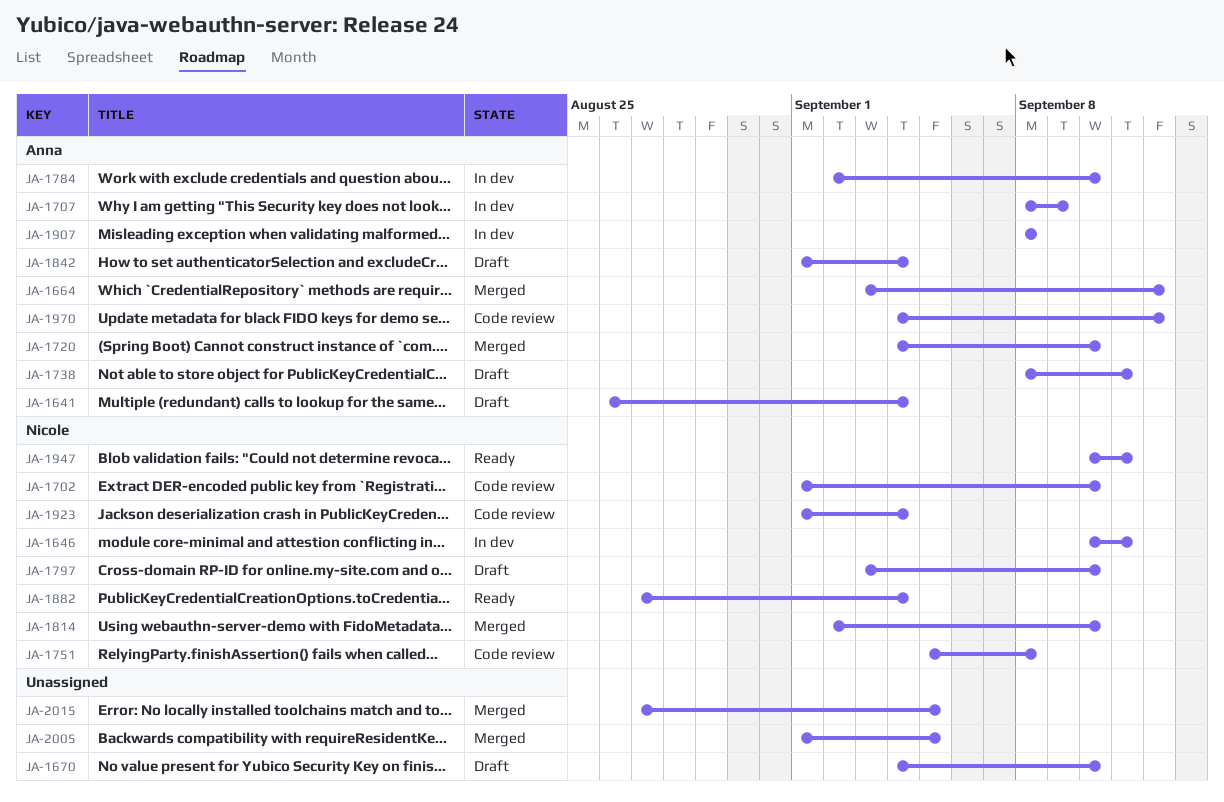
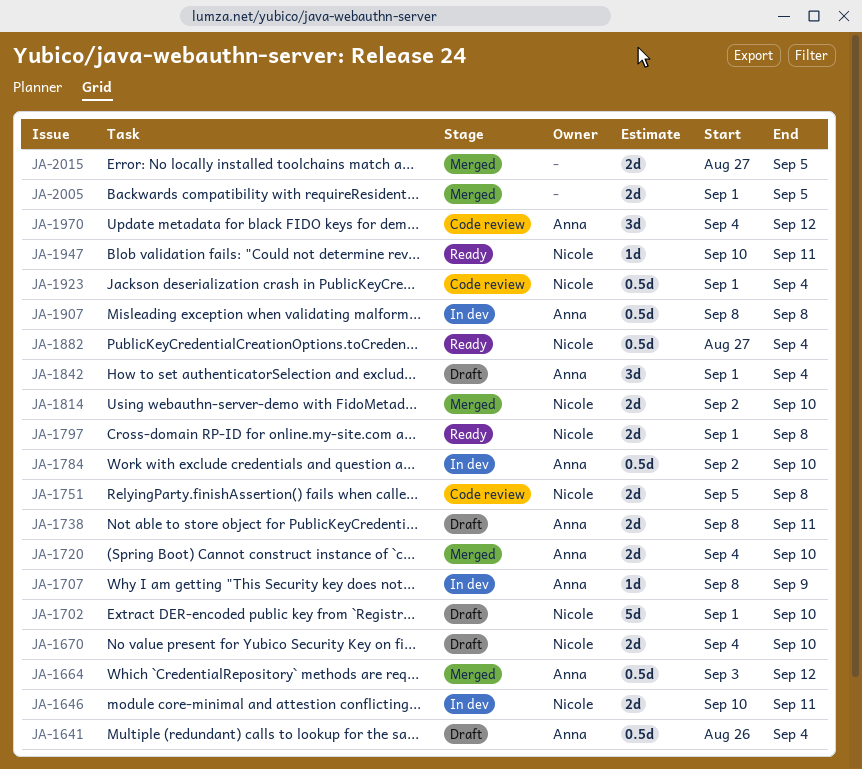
JA-1670, owner: none -> Nicole
JA-1702, status: Code review -> Draft
JA-1797, status: Draft -> Ready
JA-1797, start: Sep 3 -> Sep 1
JA-1797, due: Sep 10 -> Sep 8

